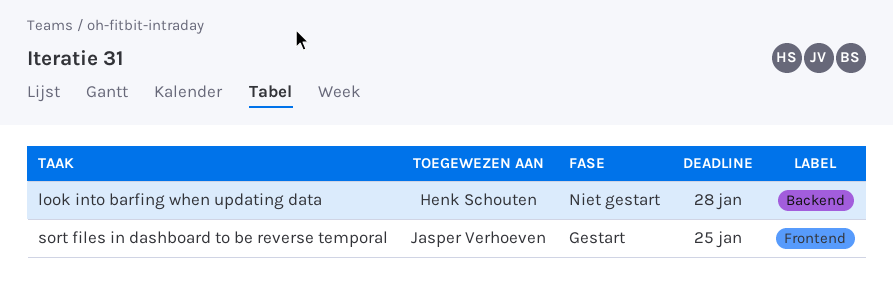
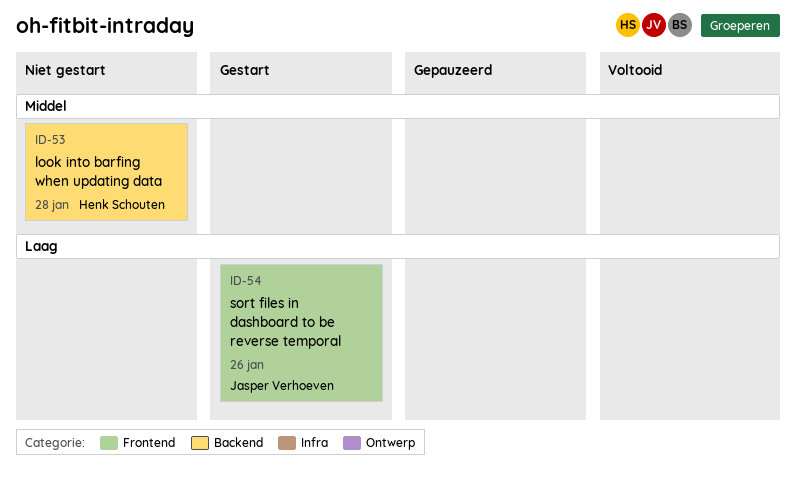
sort files in dashboard to be reverse temporal, due: Jan 25 -> Jan 26

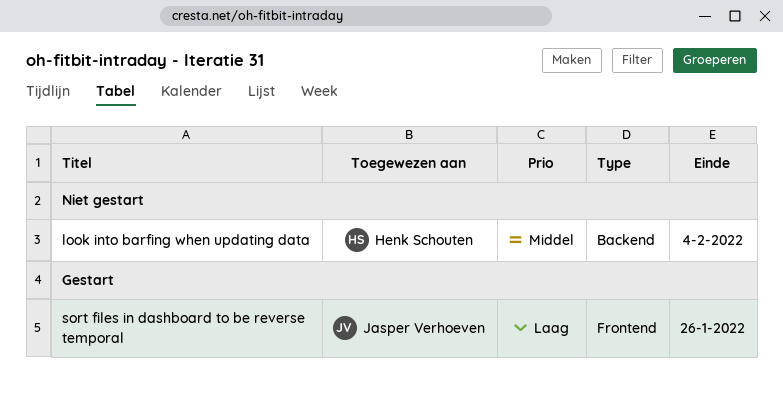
look into barfing when updating data, due: Jan 28 -> Feb 4

